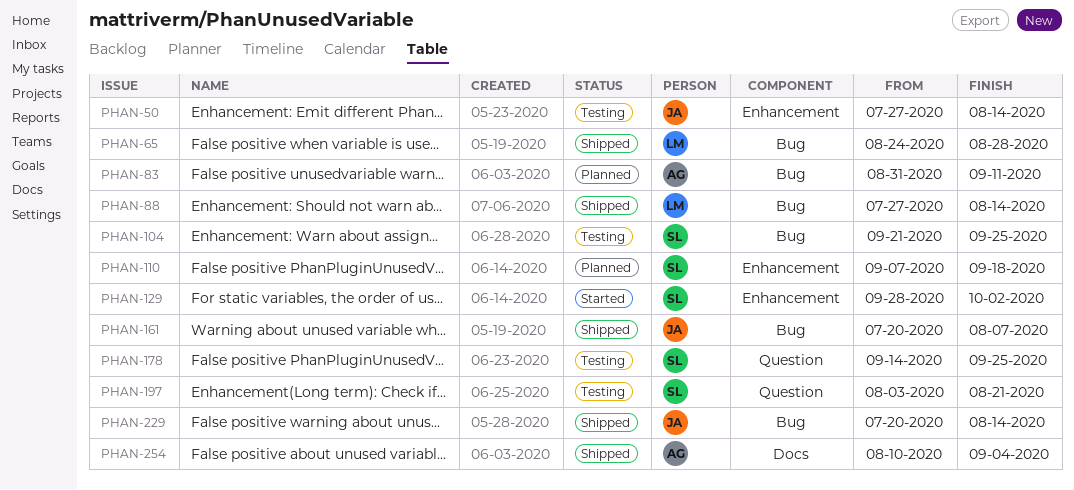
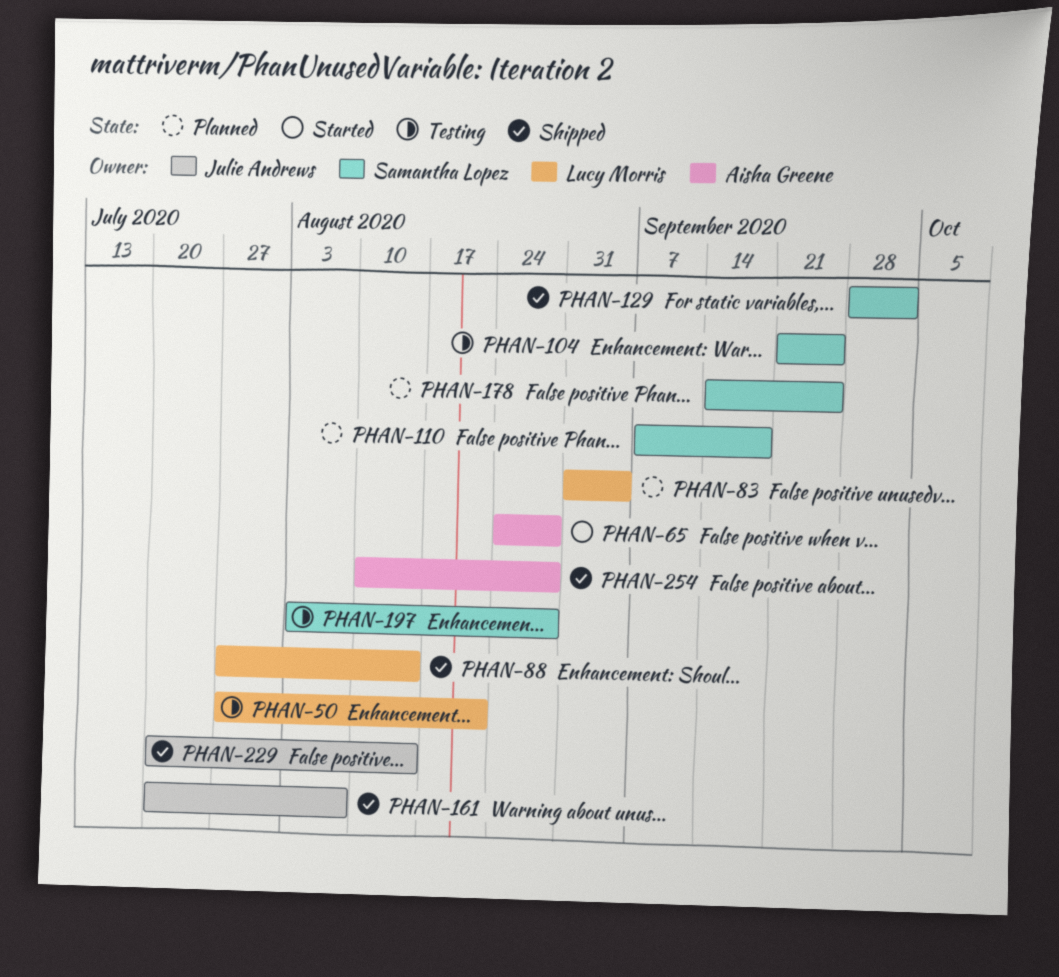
PHAN-50, owner: Julie Andrews -> Lucy Morris
PHAN-50, due: Aug 14 -> Aug 21
PHAN-65, status: Shipped -> Started
PHAN-65, owner: Lucy Morris -> Aisha Greene
PHAN-83, owner: Aisha Greene -> Lucy Morris
PHAN-83, due: Sep 11 -> Sep 4
PHAN-129, status: Started -> Shipped
PHAN-178, status: Testing -> Planned
PHAN-197, due: Aug 21 -> Aug 28
PHAN-254, due: Sep 4 -> Aug 28

